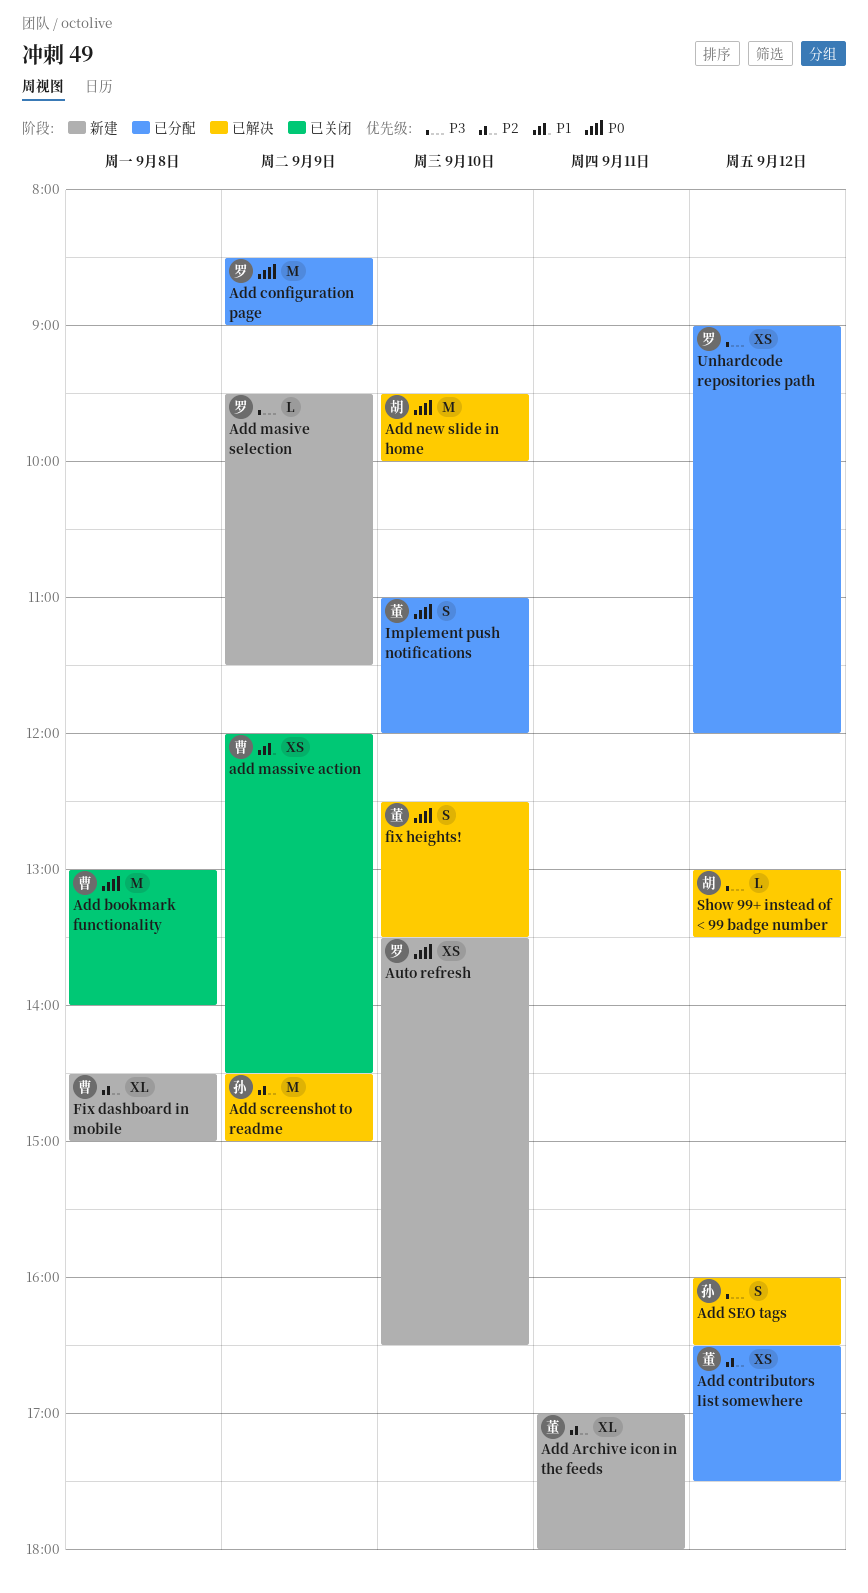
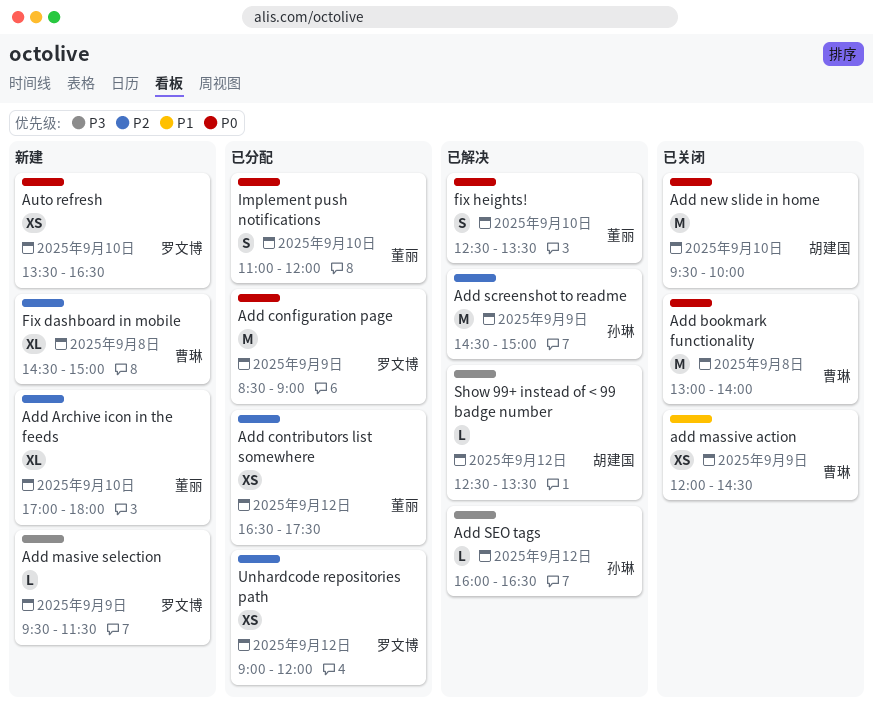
Add Archive icon in the feeds, day: Sep 11 -> Sep 10
Add new slide in home, status: 已解决 -> 已关闭
Add SEO tags, estimate: S -> L
Show 99+ instead of < 99 badge number, begins: 13:00 -> 12:30
Unhardcode repositories path, priority: P3 -> P2

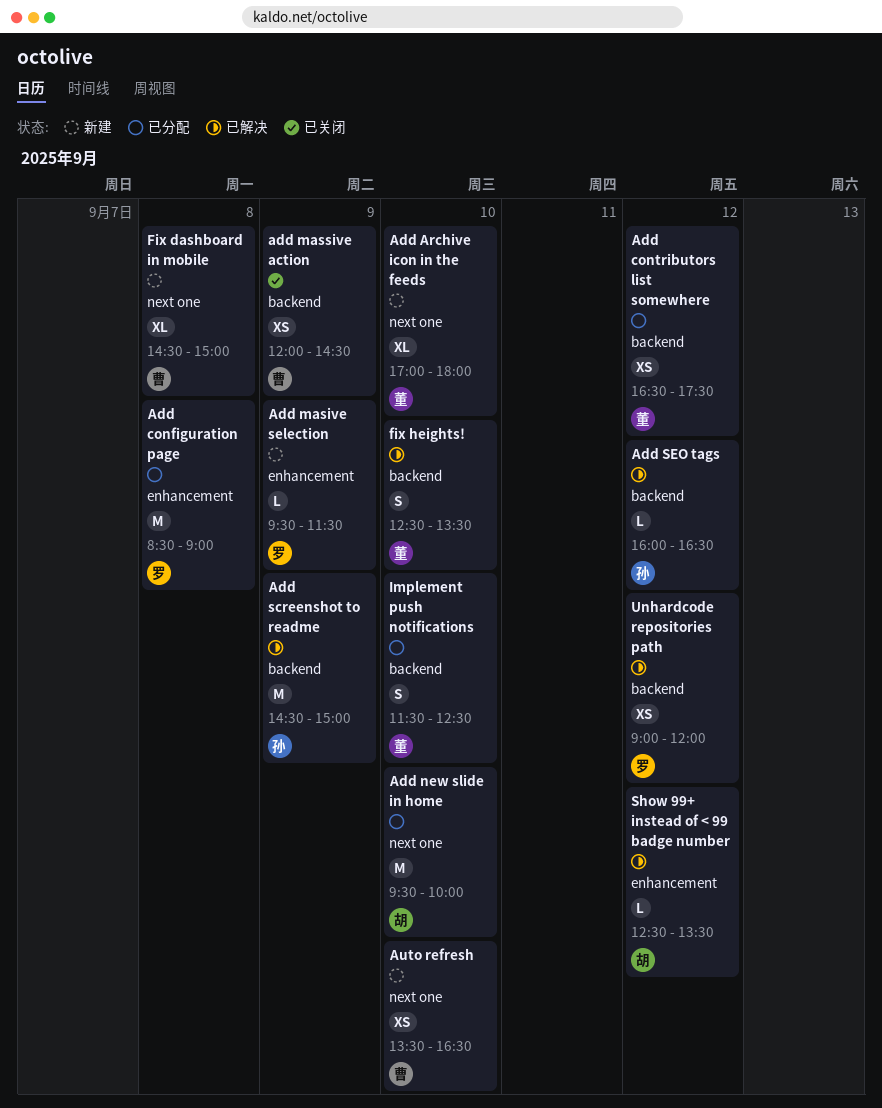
Add bookmark functionality: present -> none
Add configuration page, day: Sep 9 -> Sep 8
Add new slide in home, status: 已关闭 -> 已分配
Auto refresh, owner: 罗文博 -> 曹琳
Implement push notifications, begins: 11:00 -> 11:30
Implement push notifications, ends: 12:00 -> 12:30
Unhardcode repositories path, status: 已分配 -> 已解决

